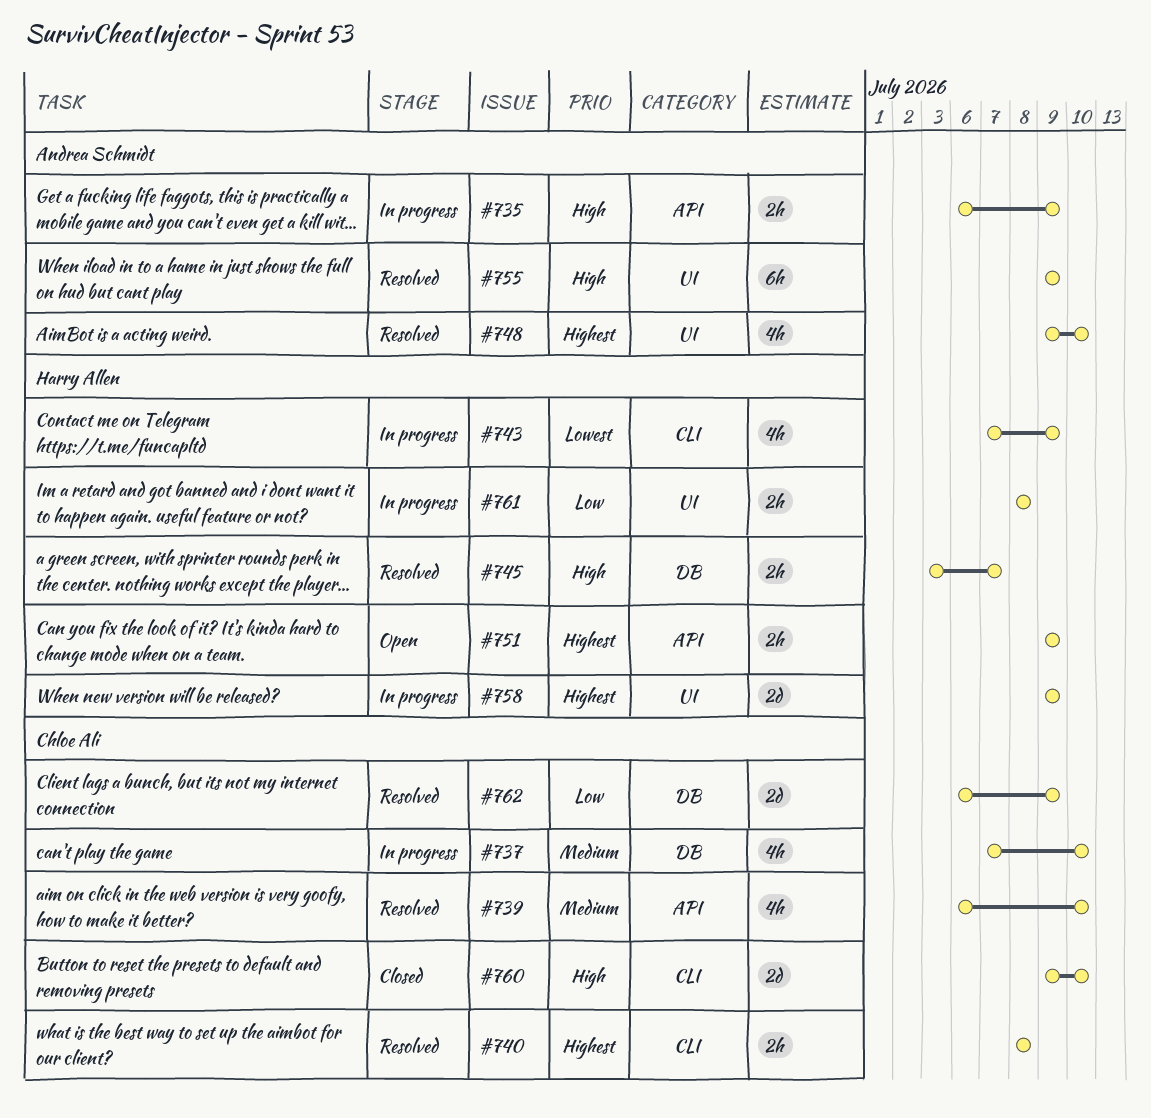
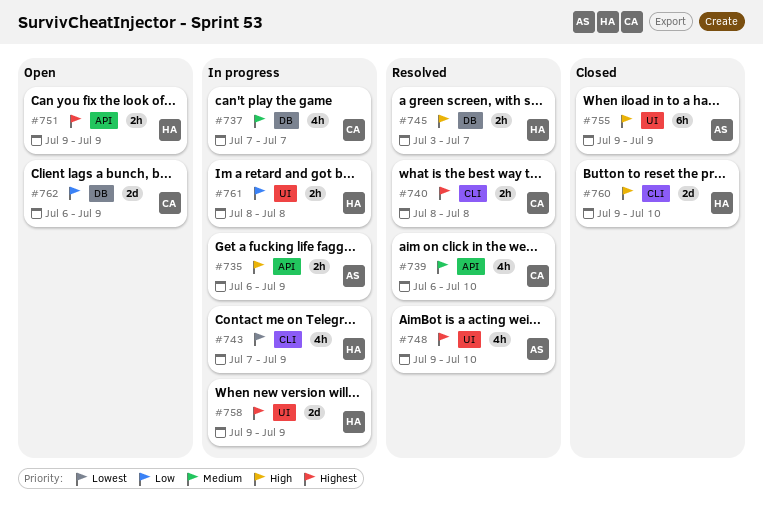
#737, due: Jul 10 -> Jul 7
#755, status: Resolved -> Closed
#760, owner: Chloe Ali -> Harry Allen
#762, status: Resolved -> Open

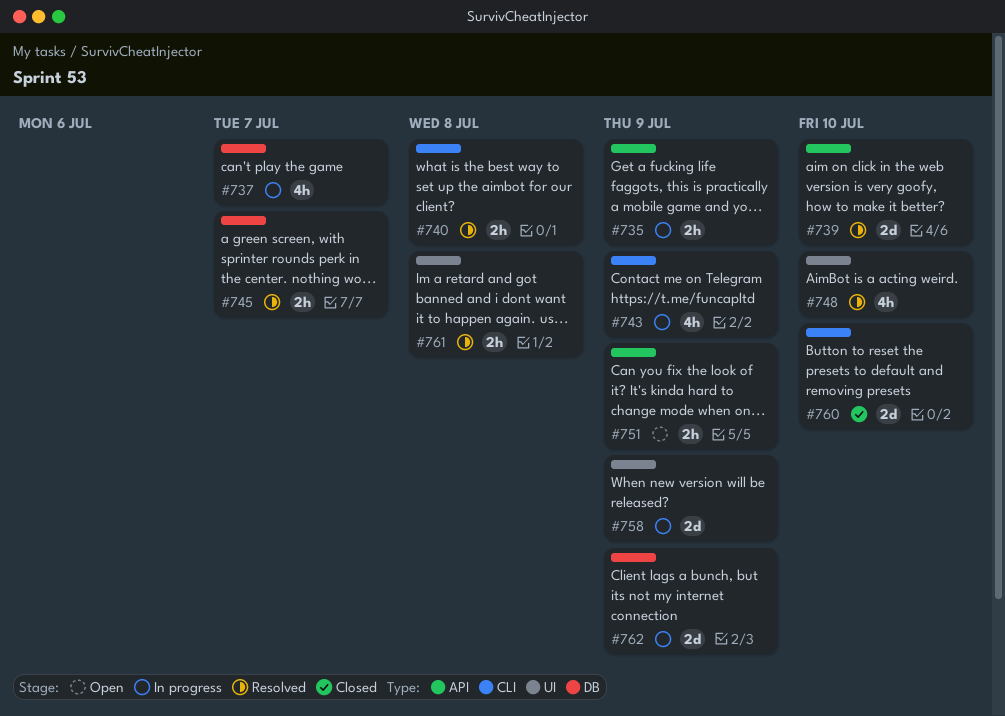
#739, estimate: 4h -> 2d
#755: present -> none
#761, status: In progress -> Resolved
#762, status: Open -> In progress

